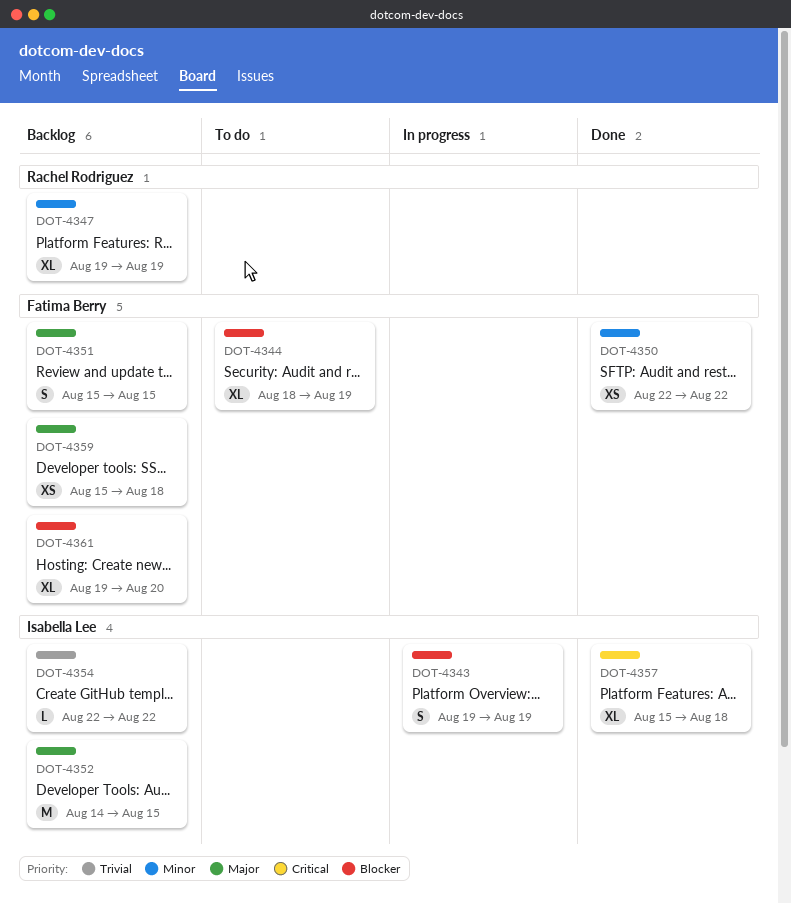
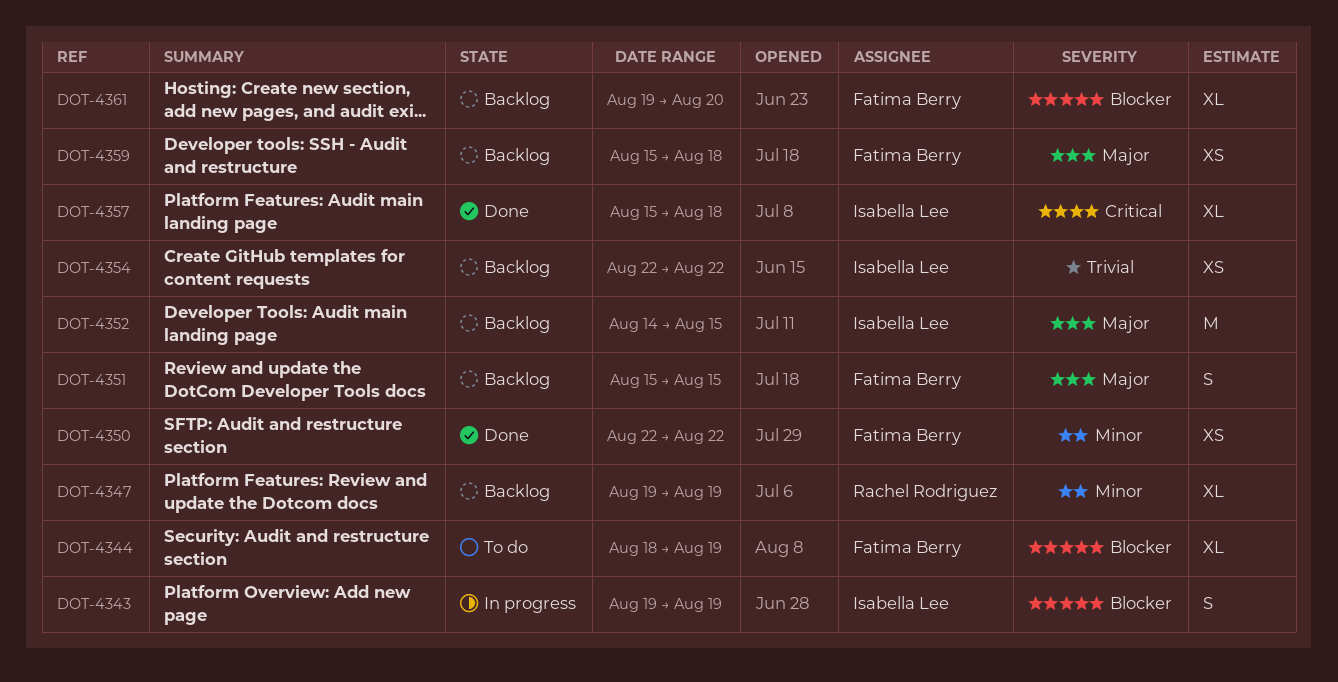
DOT-4354, estimate: L -> XS

